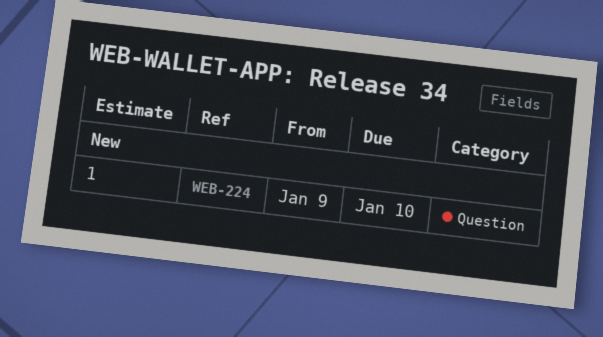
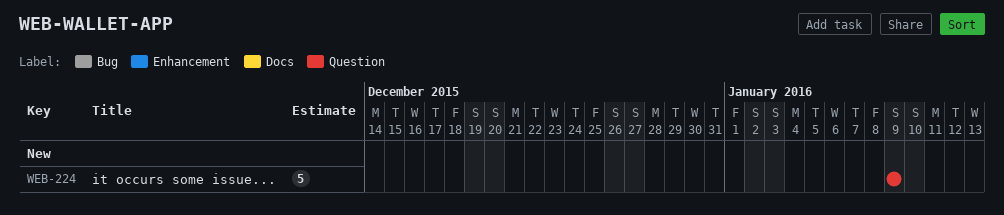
WEB-224, estimate: 1 -> 5
WEB-224, due: Jan 10 -> Jan 9

